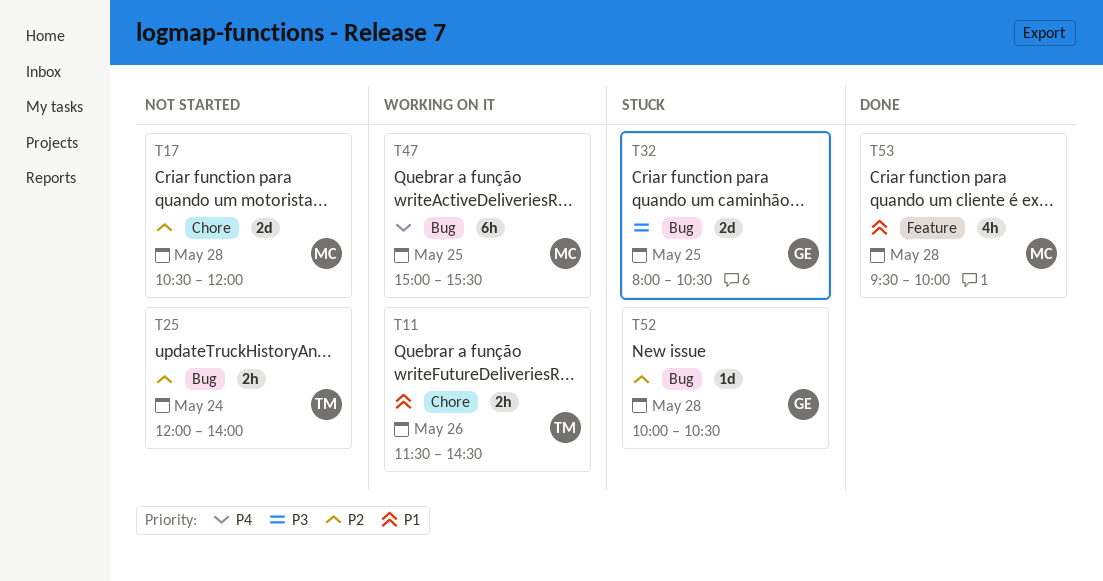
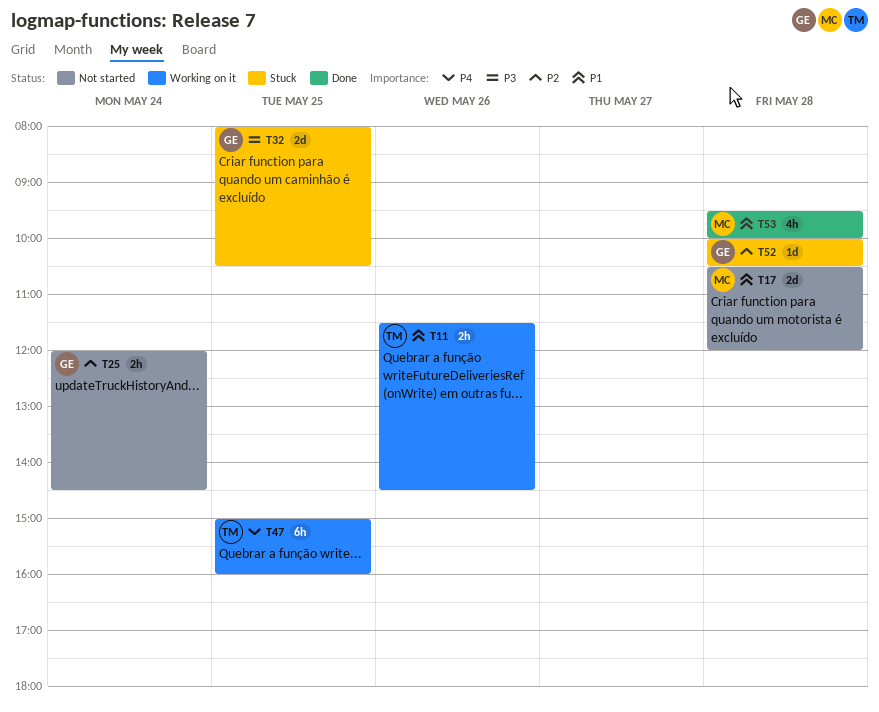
T17, priority: P2 -> P1
T25, owner: TM -> GE
T25, ends: 14:00 -> 14:30
T47, owner: MC -> TM
T47, ends: 15:30 -> 16:00

